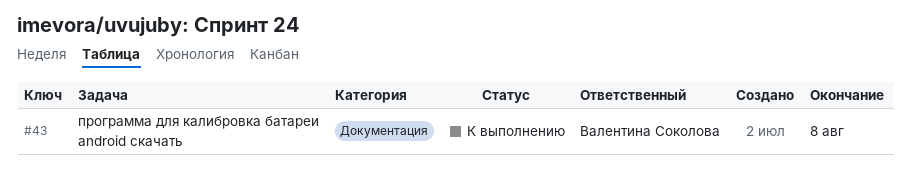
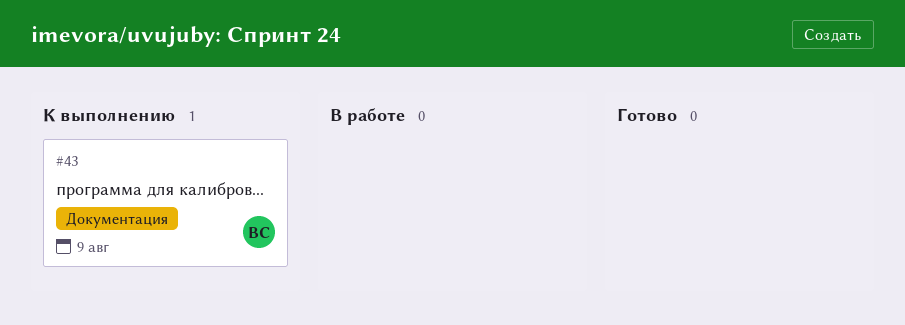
#43, due: Aug 8 -> Aug 9

